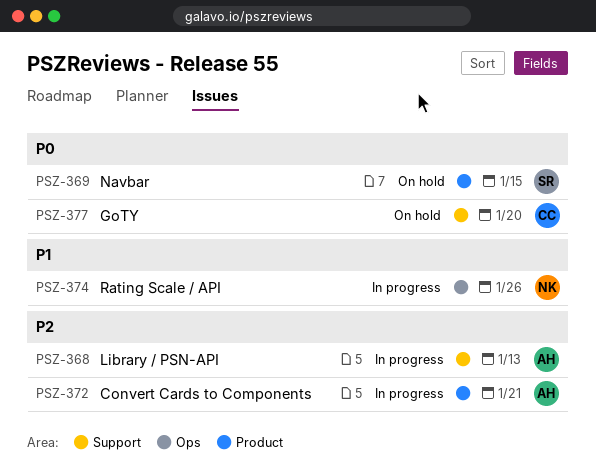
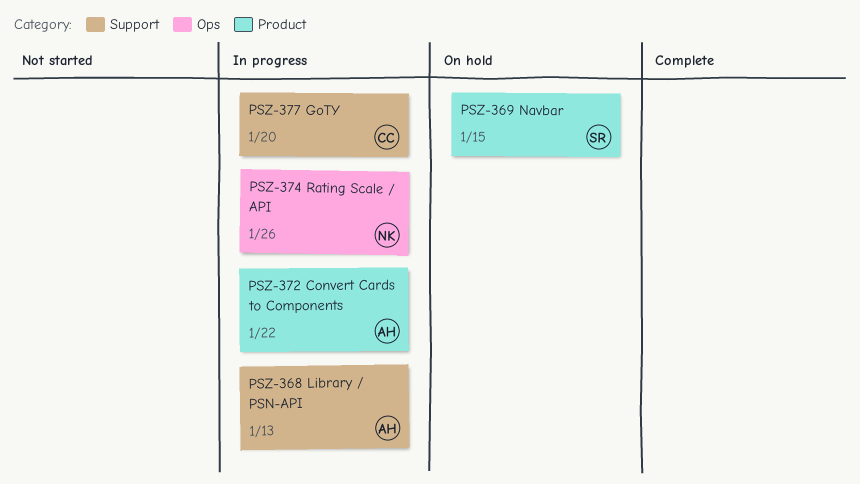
PSZ-372, due: Jan 21 -> Jan 22
PSZ-377, status: On hold -> In progress

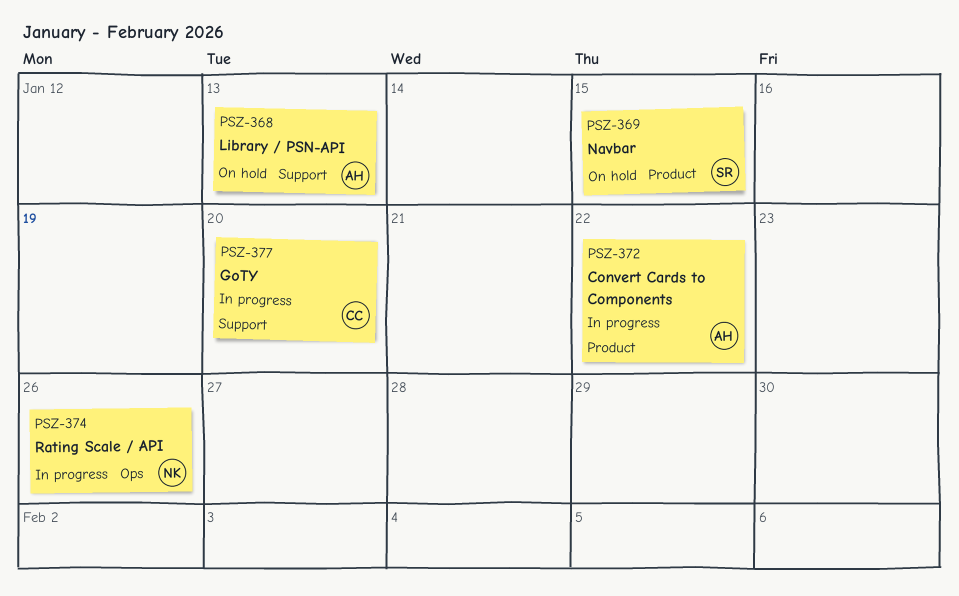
PSZ-368, status: In progress -> On hold

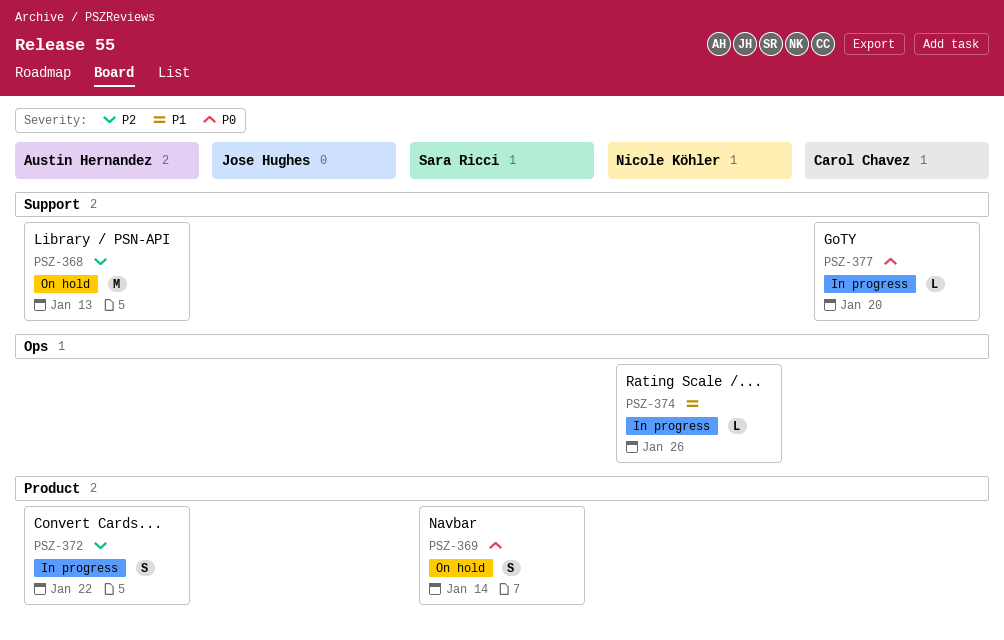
PSZ-369, due: Jan 15 -> Jan 14

